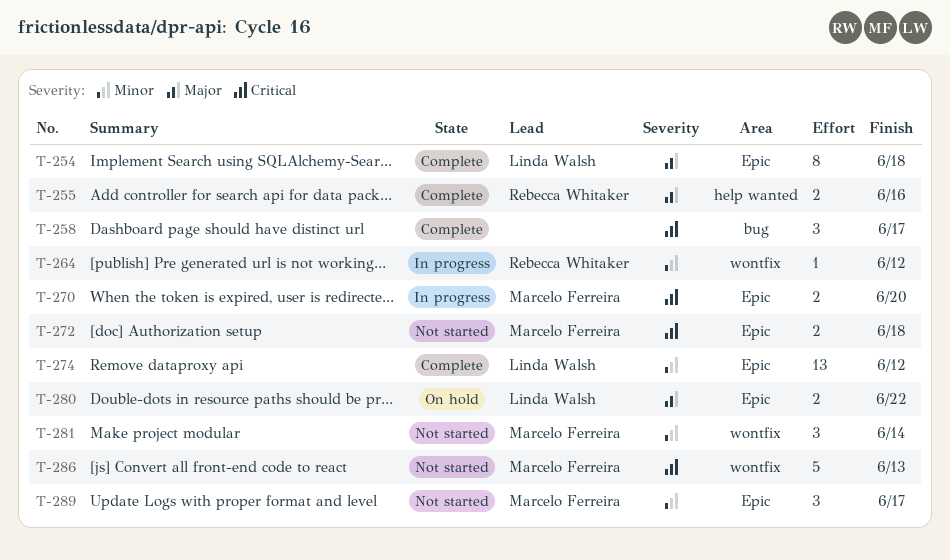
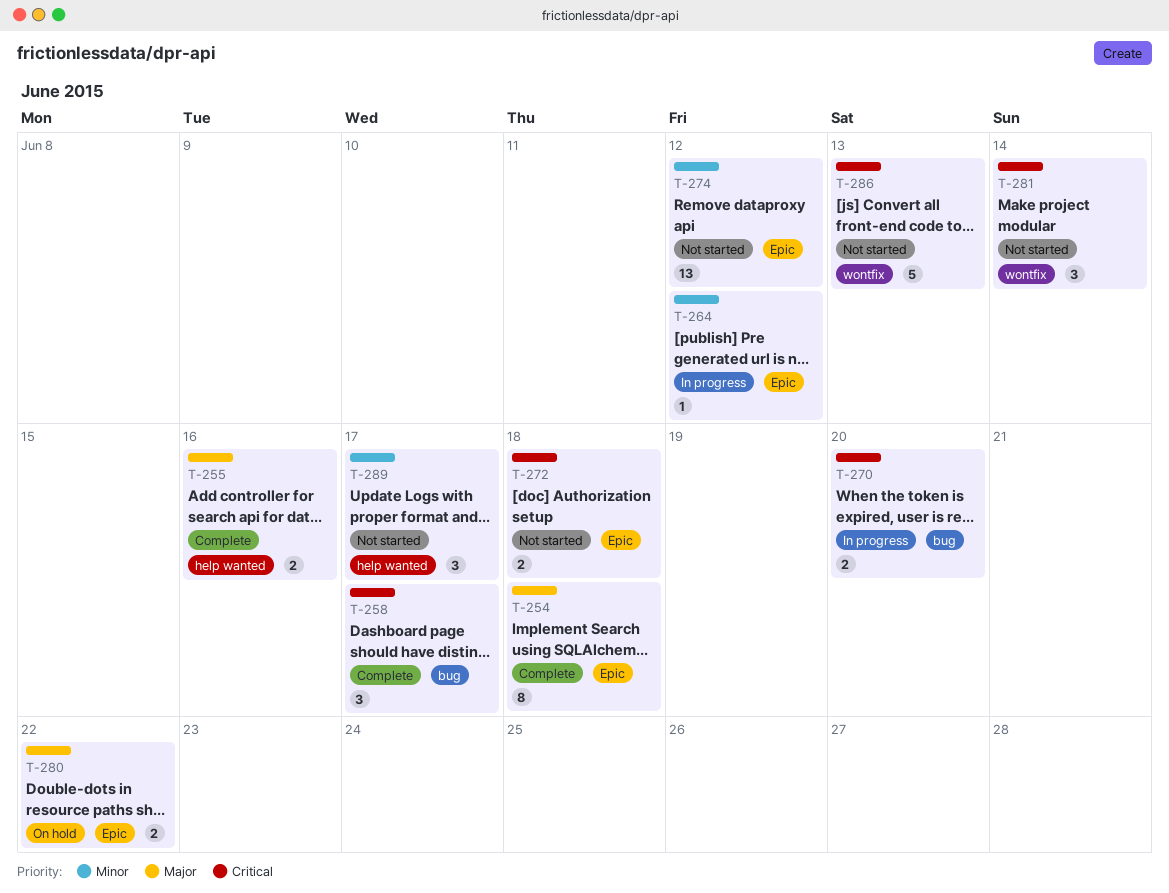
T-264, label: wontfix -> Epic
T-270, label: Epic -> bug
T-274, status: Complete -> Not started
T-281, priority: Minor -> Critical
T-289, label: Epic -> help wanted

